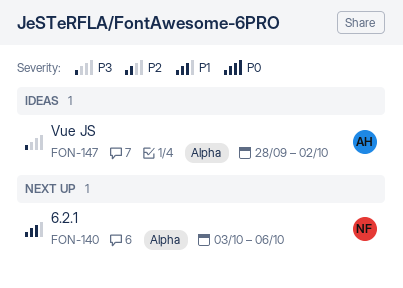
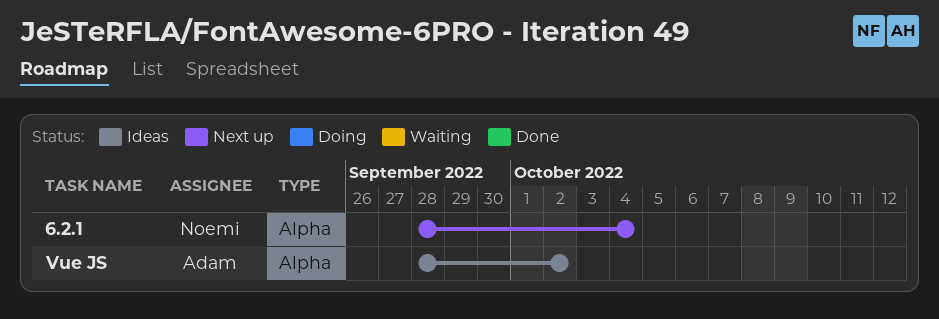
6.2.1, start: Oct 3 -> Sep 28
6.2.1, due: Oct 6 -> Oct 4

